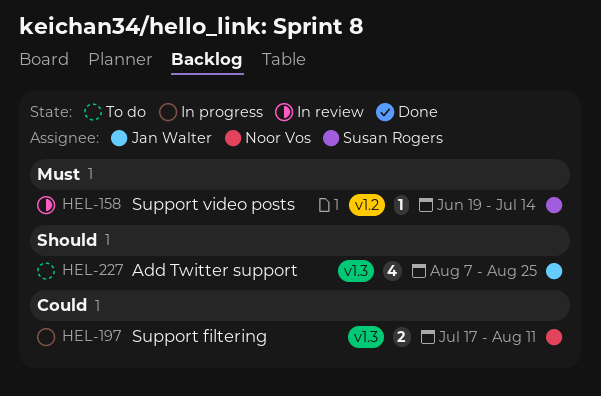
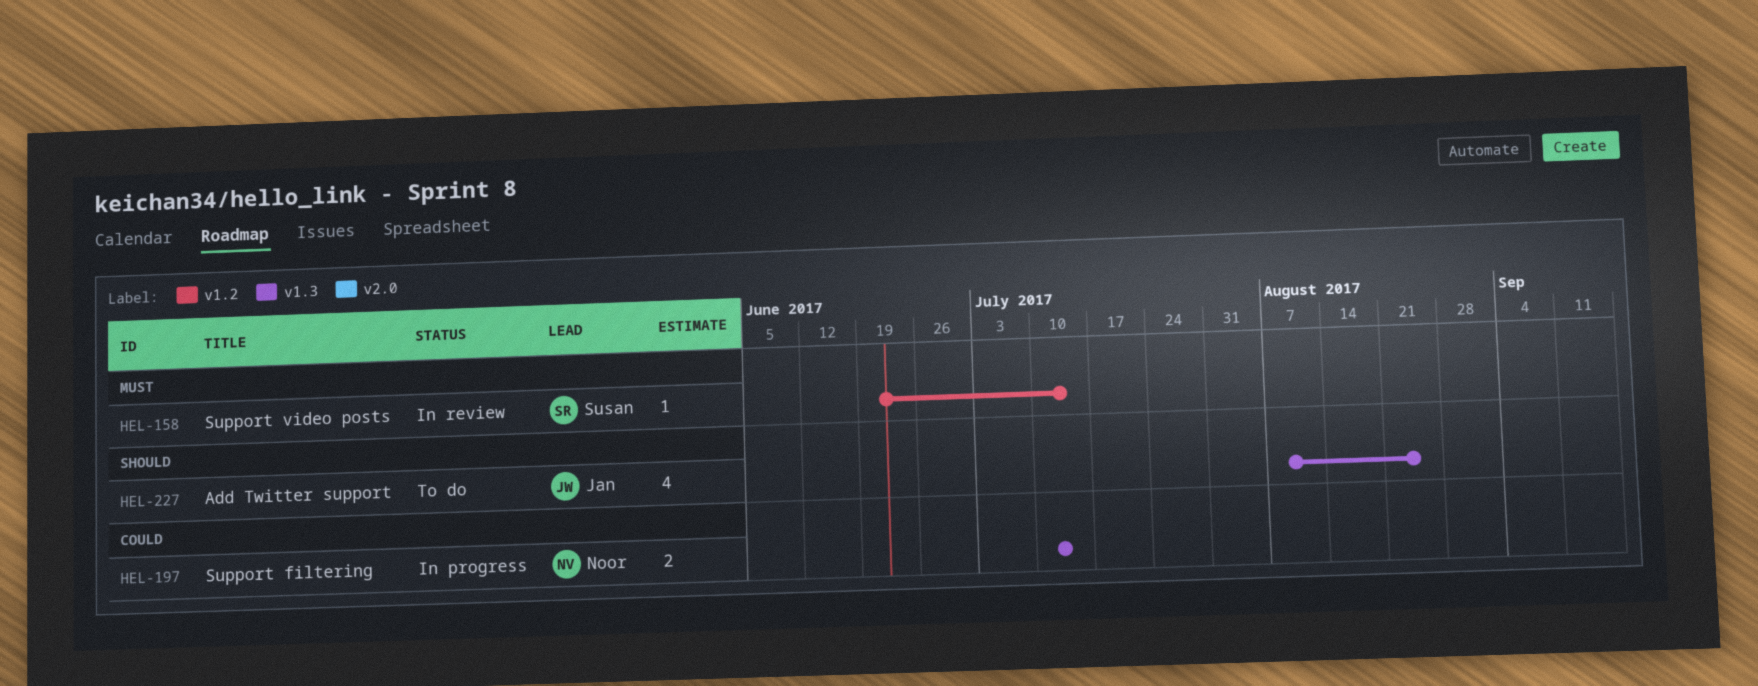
HEL-197, start: Jul 17 -> Jul 10
HEL-197, due: Aug 11 -> Jul 14

